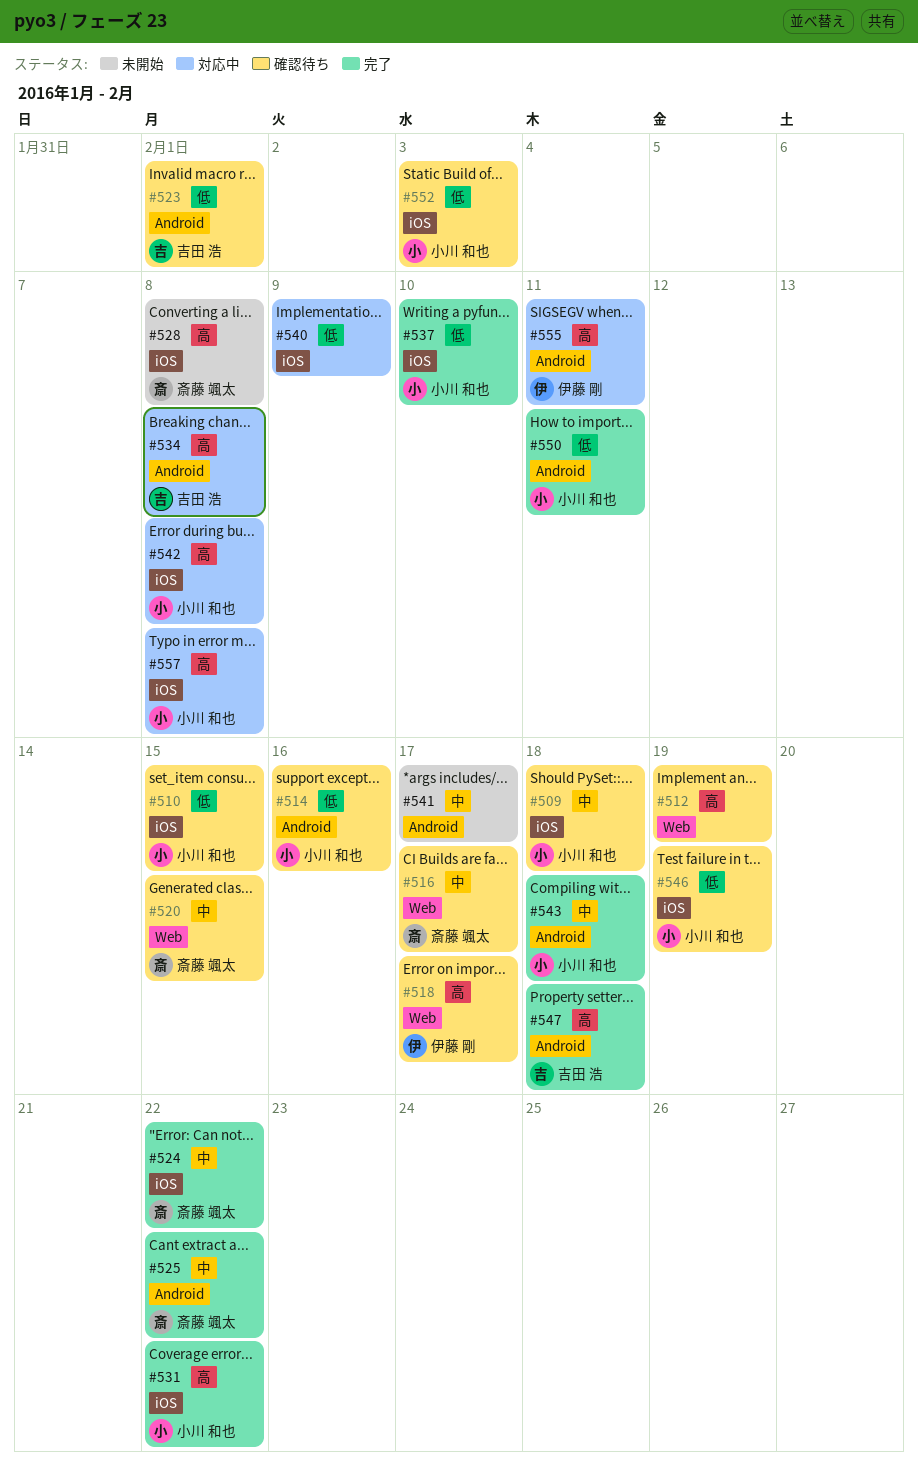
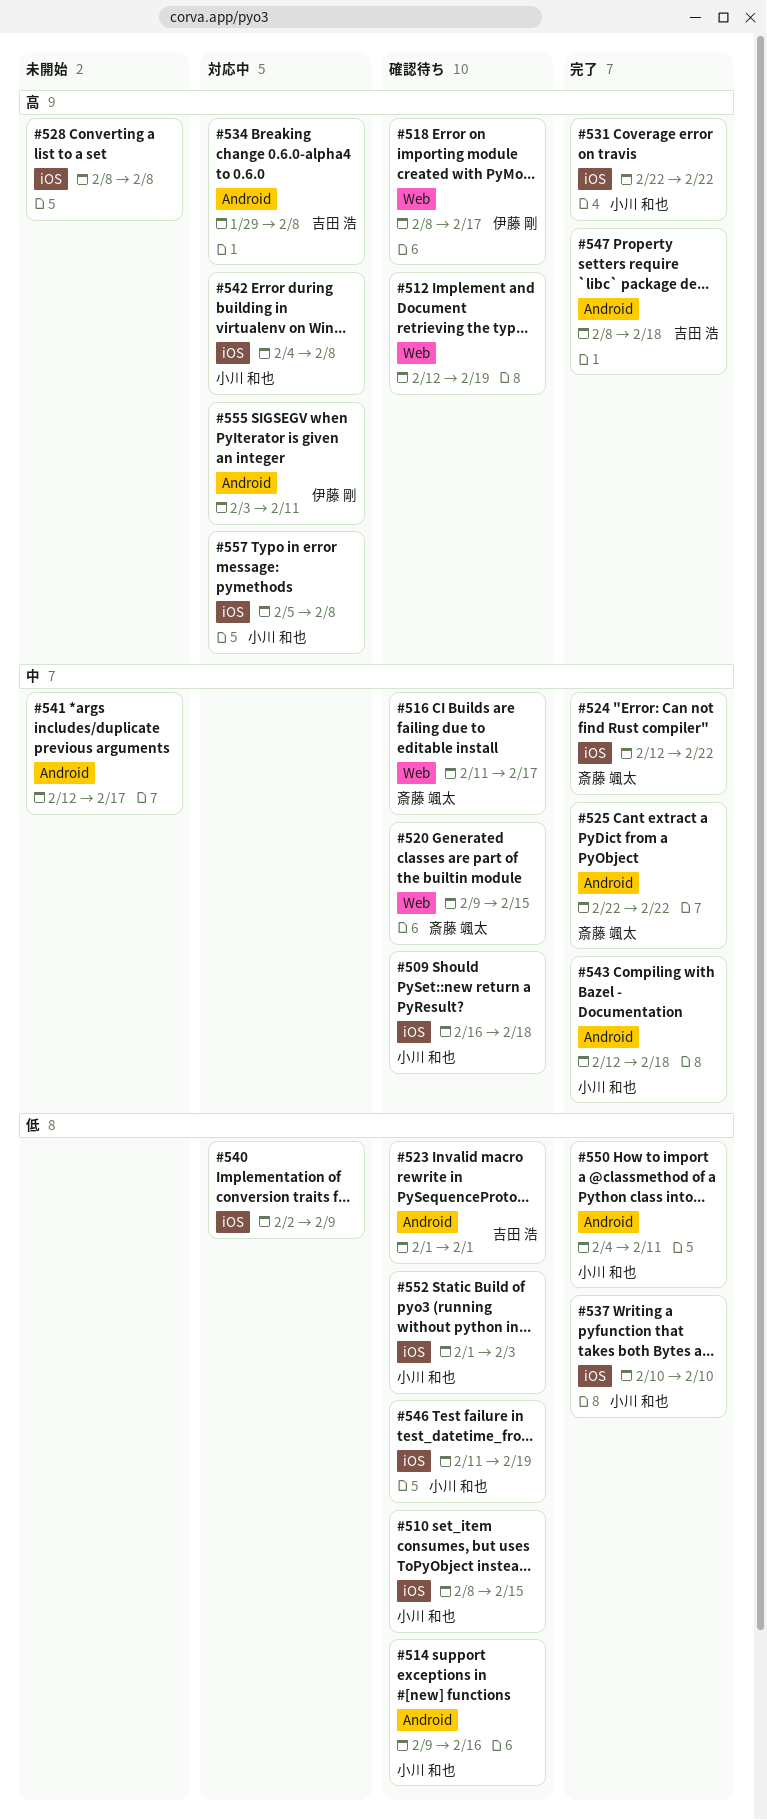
#528, owner: 斎藤 颯太 -> none

